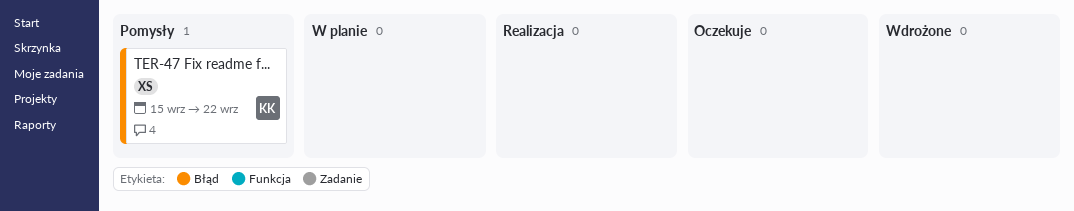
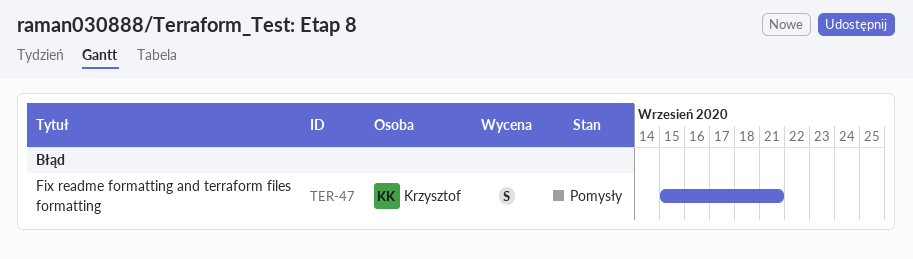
TER-47, estimate: XS -> S
TER-47, due: Sep 22 -> Sep 21

